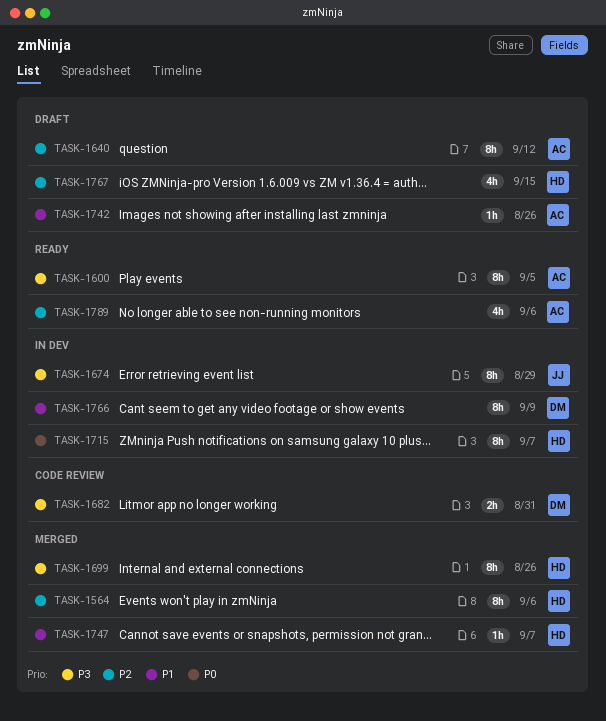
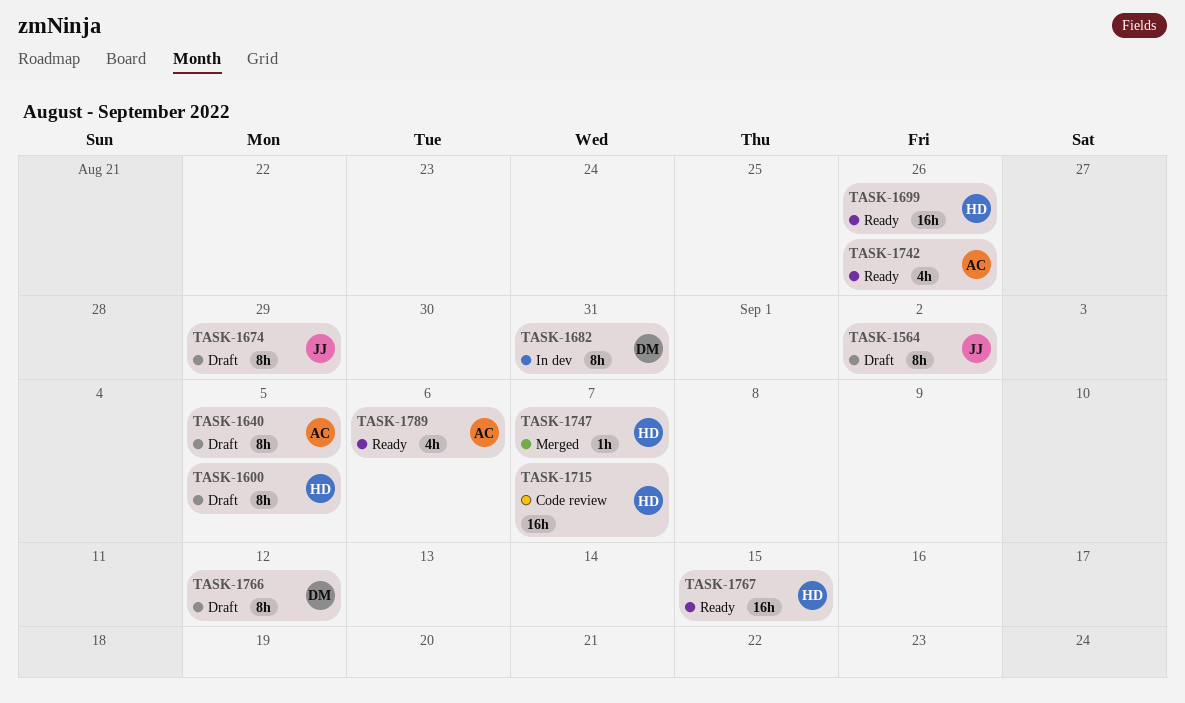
TASK-1564, status: Merged -> Draft
TASK-1564, owner: HD -> JJ
TASK-1564, due: Sep 6 -> Sep 2
TASK-1600, status: Ready -> Draft
TASK-1600, owner: AC -> HD
TASK-1640, due: Sep 12 -> Sep 5
TASK-1674, status: In dev -> Draft
TASK-1682, status: Code review -> In dev
TASK-1682, estimate: 2h -> 8h
TASK-1699, status: Merged -> Ready
TASK-1699, estimate: 8h -> 16h
TASK-1715, status: In dev -> Code review
TASK-1715, estimate: 8h -> 16h
TASK-1742, status: Draft -> Ready
TASK-1742, estimate: 1h -> 4h
TASK-1766, status: In dev -> Draft
TASK-1766, due: Sep 9 -> Sep 12
TASK-1767, status: Draft -> Ready
TASK-1767, estimate: 4h -> 16h

